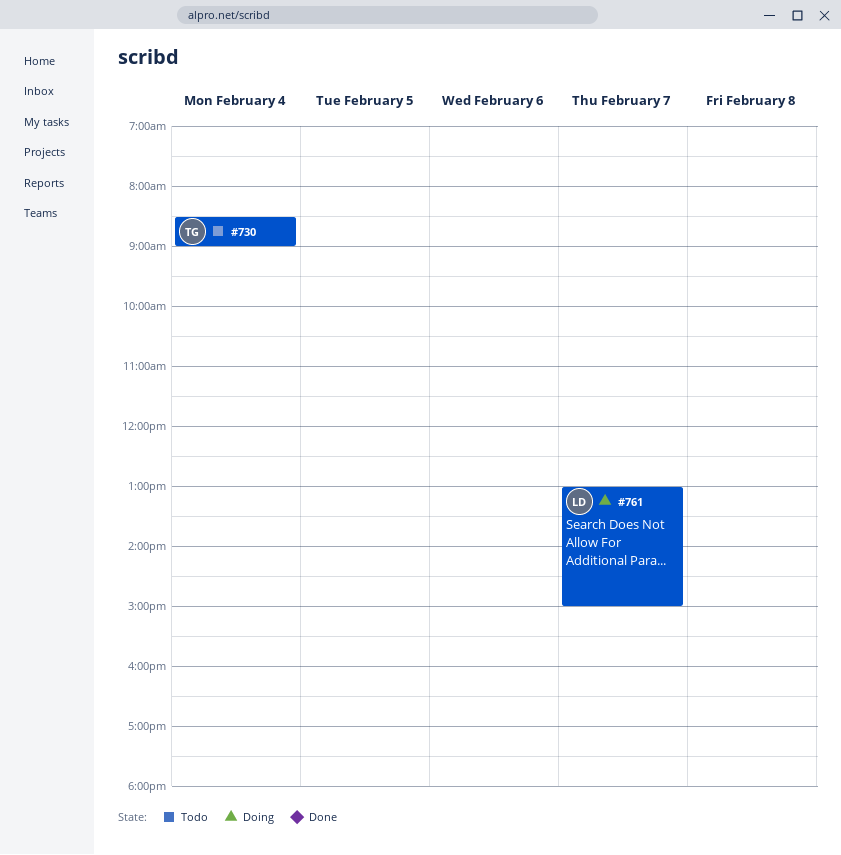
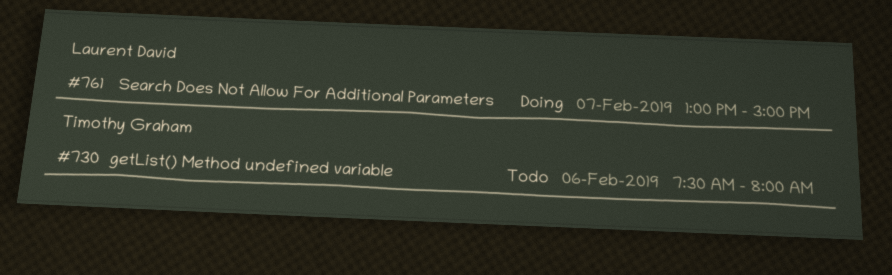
#730, day: Feb 4 -> Feb 6
#730, begins: 08:30 -> 07:30
#730, ends: 09:00 -> 08:00

